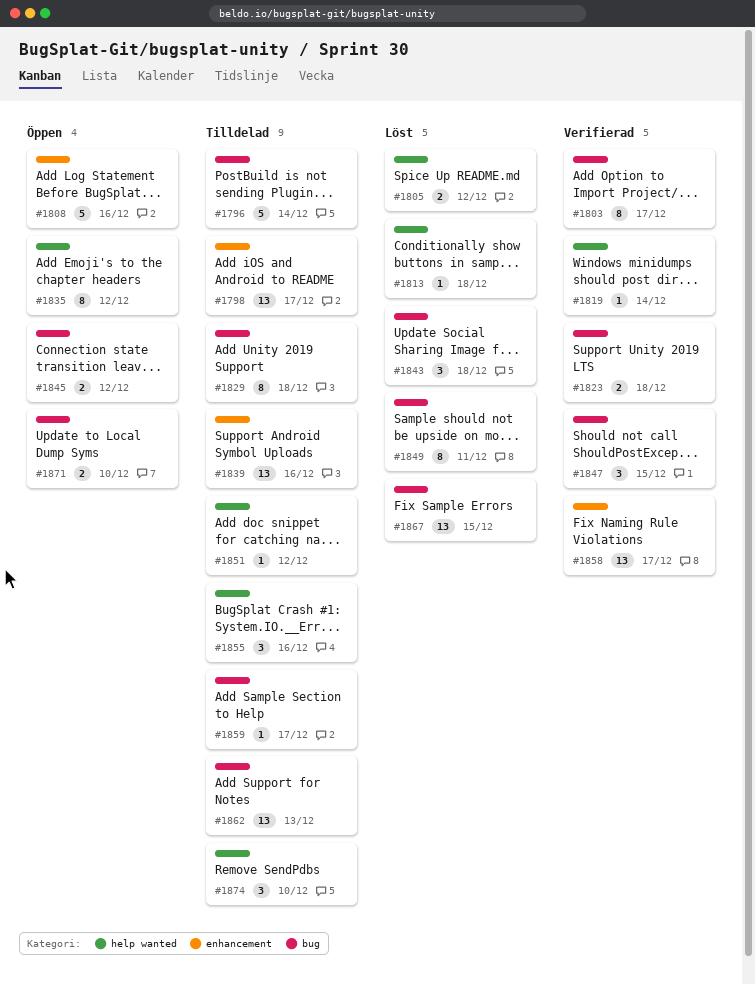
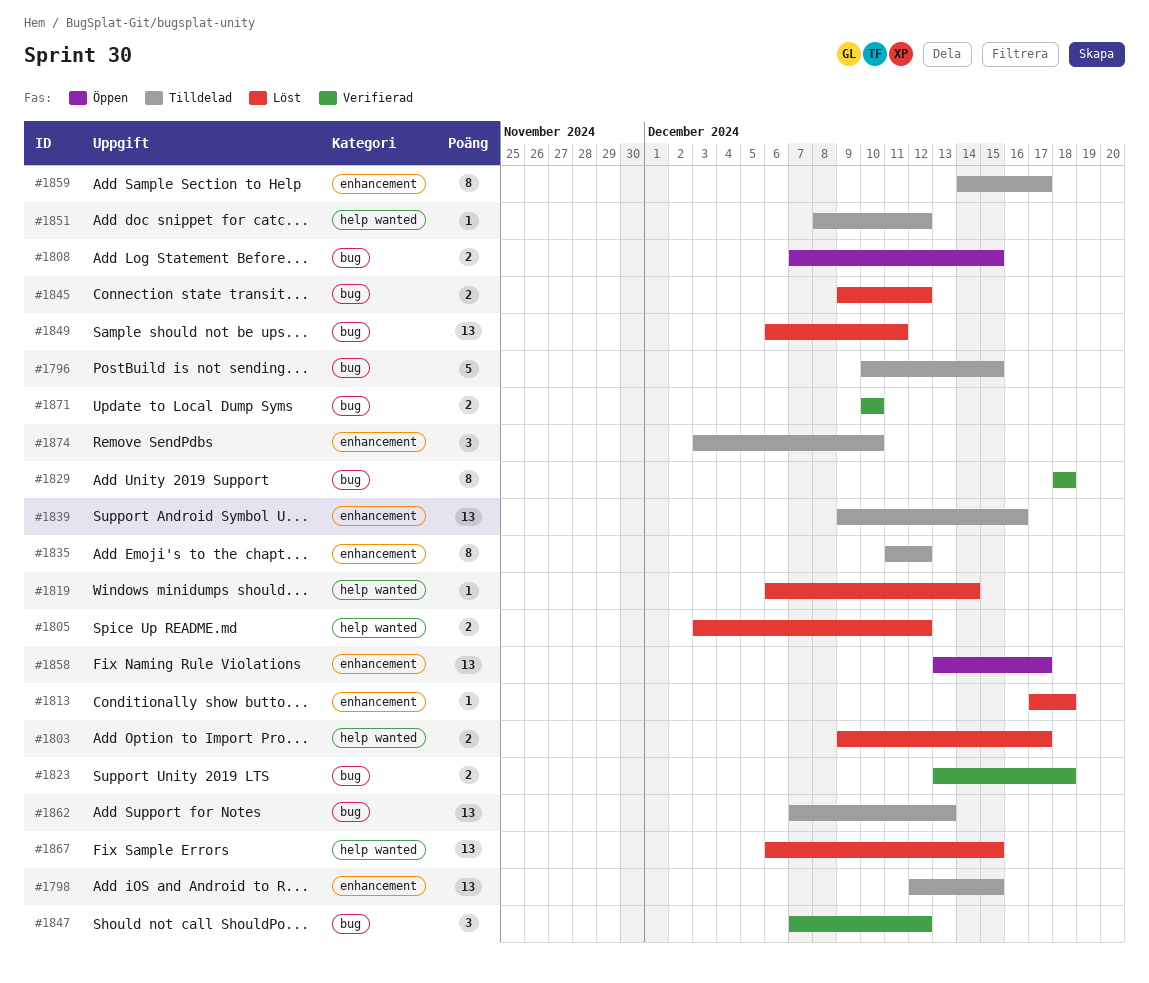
#1796, due: Dec 14 -> Dec 15
#1798, due: Dec 17 -> Dec 15
#1803, status: Verifierad -> Löst
#1803, label: bug -> help wanted
#1803, estimate: 8 -> 2
#1808, label: enhancement -> bug
#1808, estimate: 5 -> 2
#1808, due: Dec 16 -> Dec 15
#1813, label: help wanted -> enhancement
#1819, status: Verifierad -> Löst
#1829, status: Tilldelad -> Verifierad
#1835, status: Öppen -> Tilldelad
#1835, label: help wanted -> enhancement
#1843: present -> none
#1845, status: Öppen -> Löst
#1847, due: Dec 15 -> Dec 12
#1849, estimate: 8 -> 13
#1855: present -> none
#1858, status: Verifierad -> Öppen
#1859, label: bug -> enhancement
#1859, estimate: 1 -> 8
#1867, label: bug -> help wanted
#1871, status: Öppen -> Verifierad
#1874, label: help wanted -> enhancement

